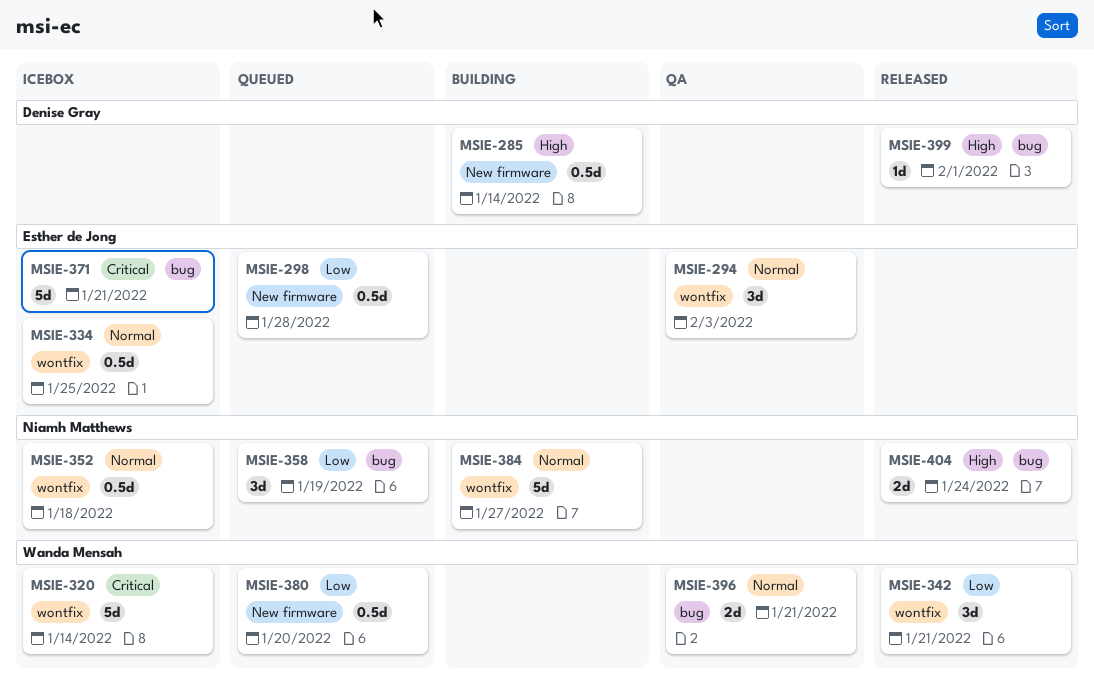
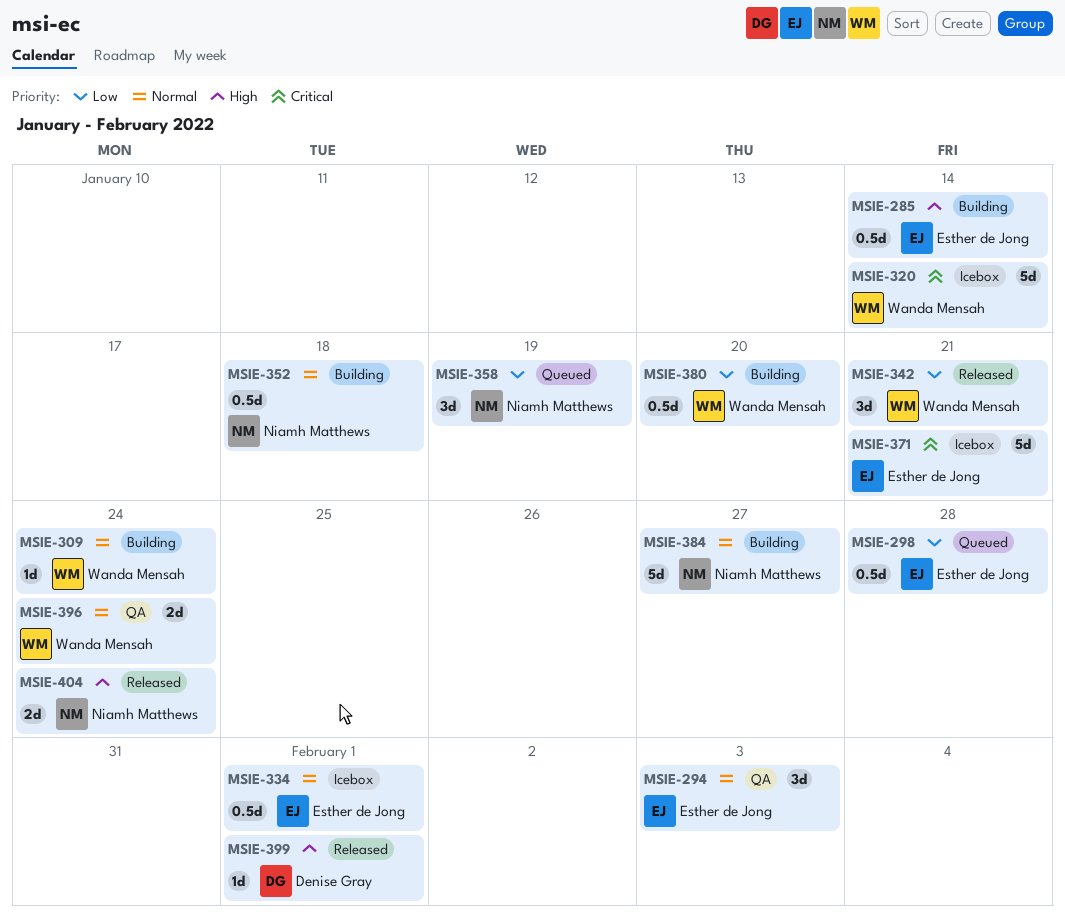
MSIE-285, owner: Denise Gray -> Esther de Jong
MSIE-309: none -> present
MSIE-334, due: Jan 25 -> Feb 1
MSIE-352, status: Icebox -> Building
MSIE-380, status: Queued -> Building
MSIE-396, due: Jan 21 -> Jan 24

